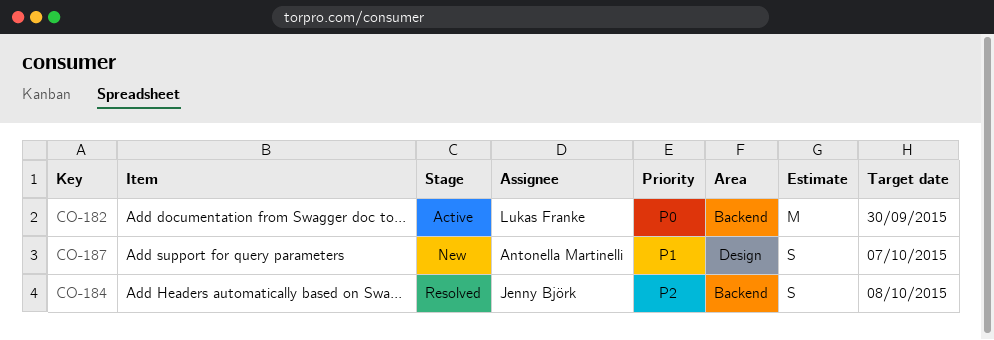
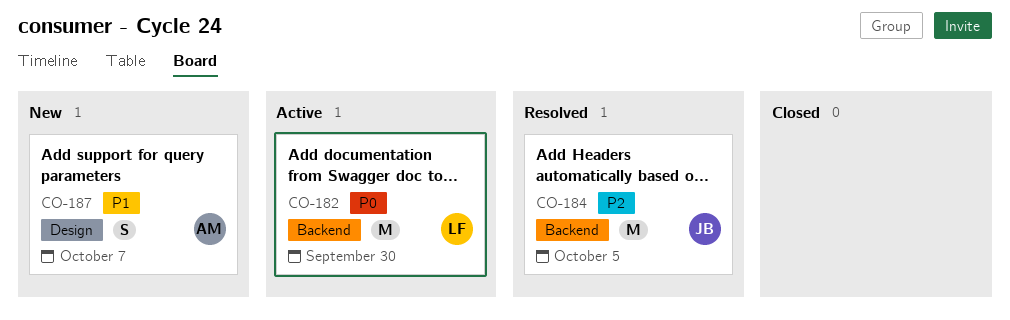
CO-184, estimate: S -> M
CO-184, due: Oct 8 -> Oct 5

